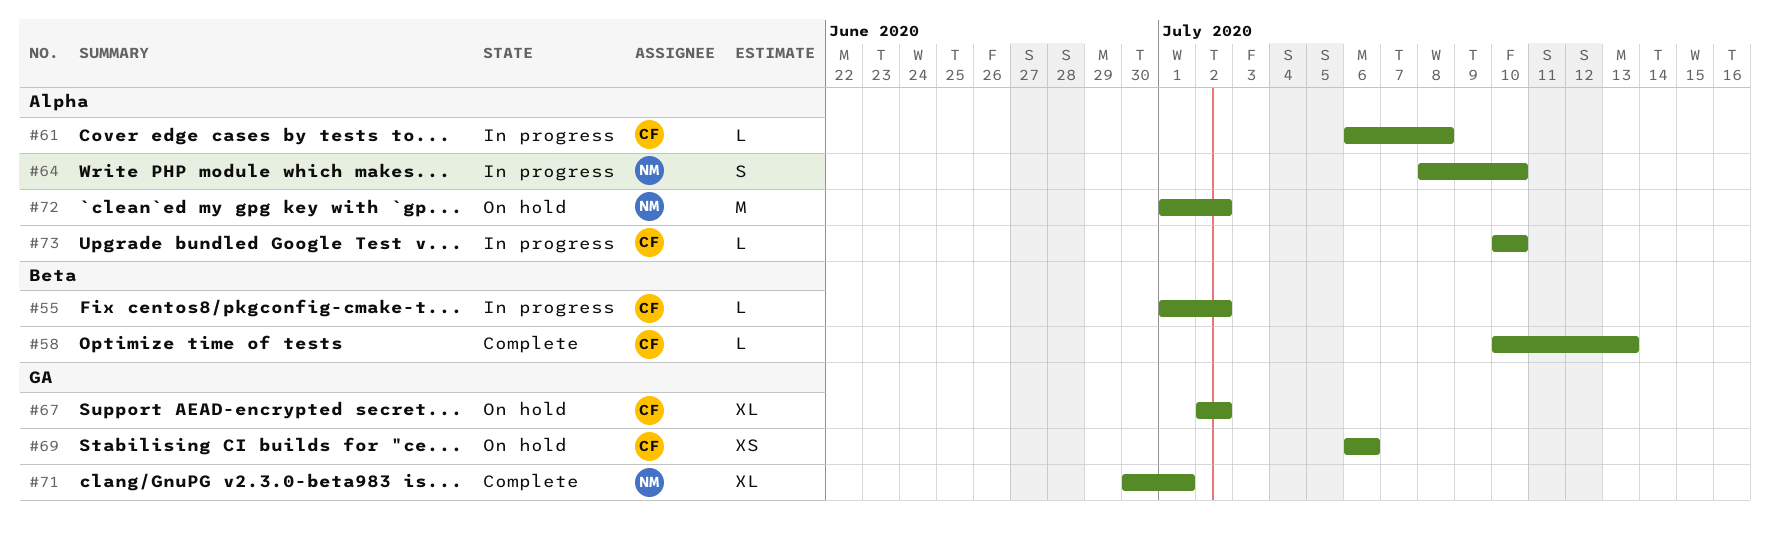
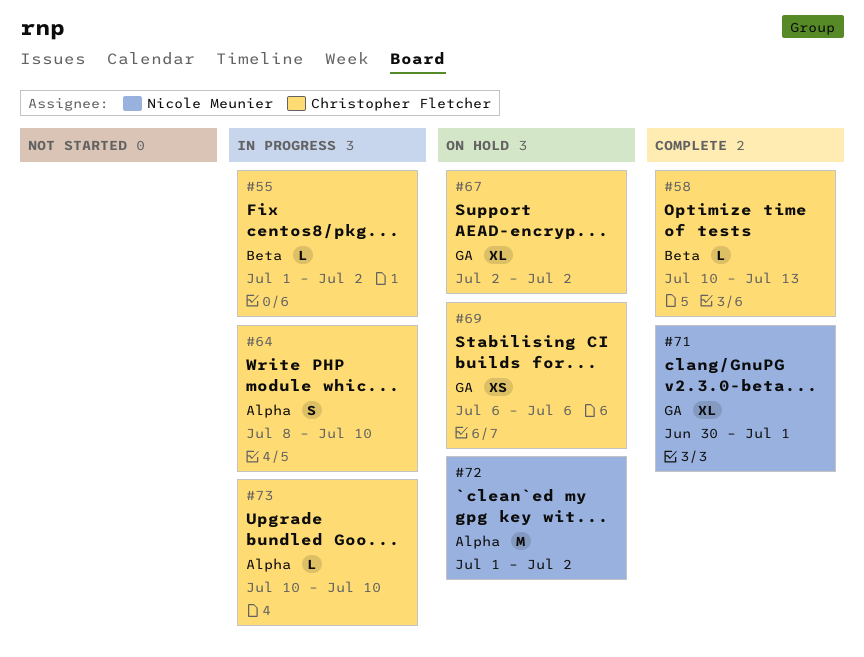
#61: present -> none
#64, owner: Nicole Meunier -> Christopher Fletcher

